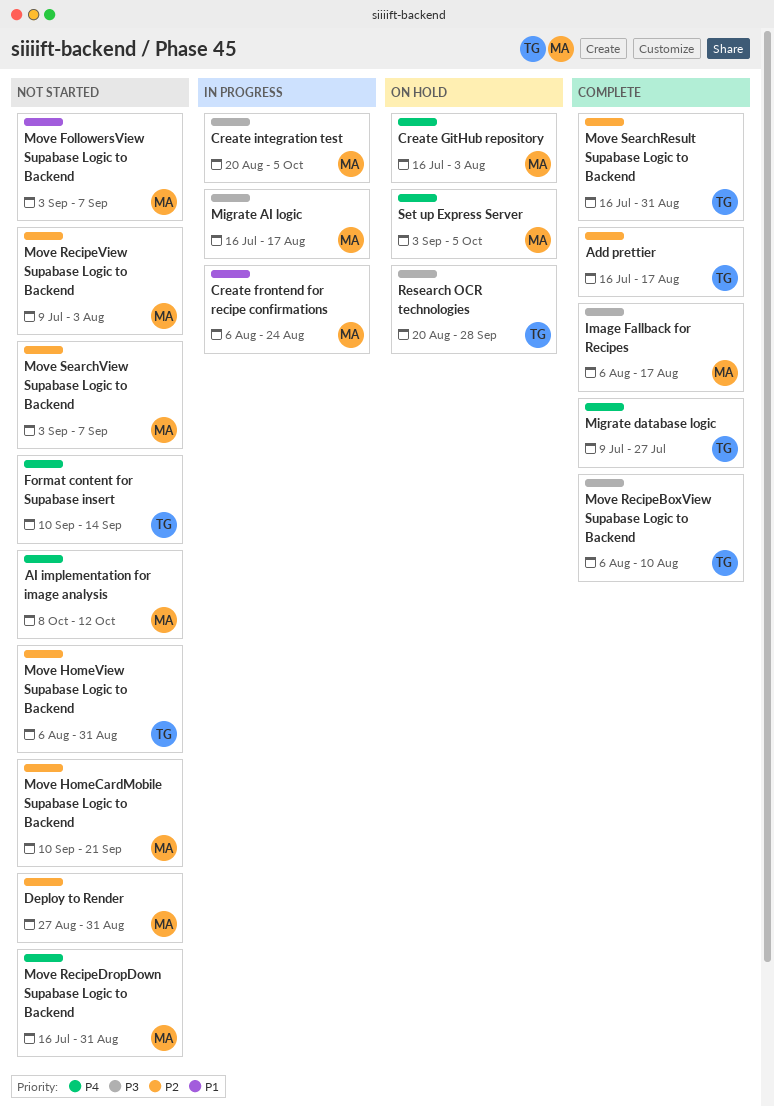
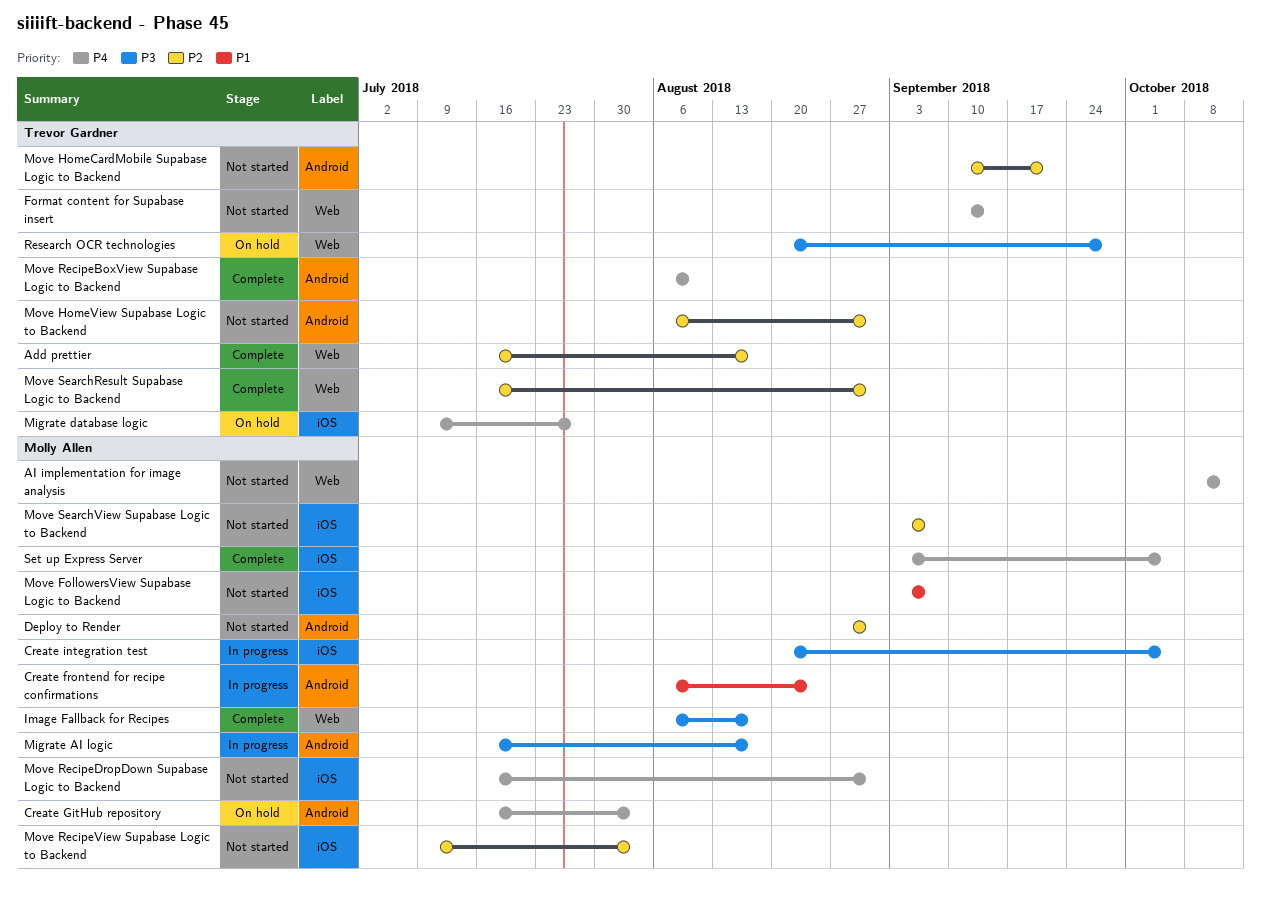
Migrate database logic, status: Complete -> On hold
Move HomeCardMobile Supabase Logic to Backend, owner: Molly Allen -> Trevor Gardner
Move RecipeBoxView Supabase Logic to Backend, priority: P3 -> P4
Set up Express Server, status: On hold -> Complete

